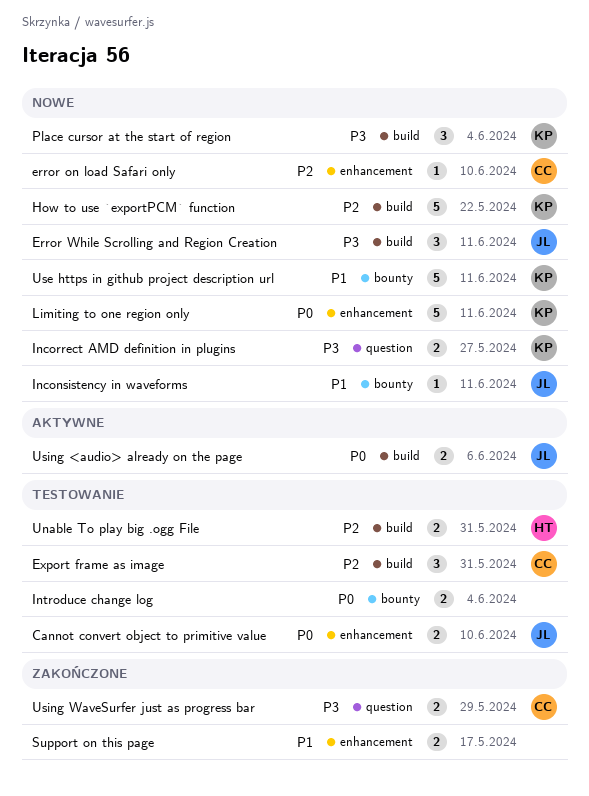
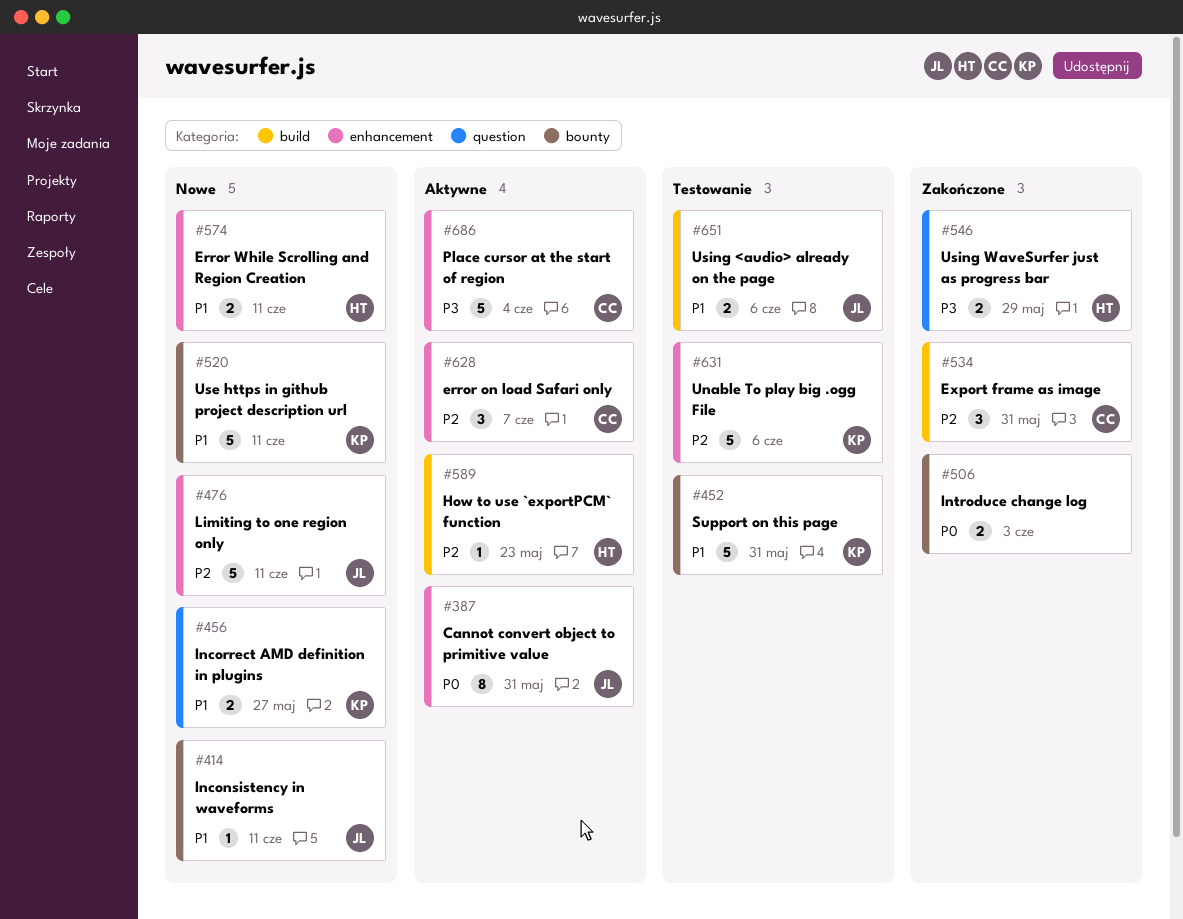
Cannot convert object to primitive value, status: Testowanie -> Aktywne
Cannot convert object to primitive value, estimate: 2 -> 8
Cannot convert object to primitive value, due: Jun 10 -> May 31
error on load Safari only, status: Nowe -> Aktywne
error on load Safari only, estimate: 1 -> 3
error on load Safari only, due: Jun 10 -> Jun 7
Error While Scrolling and Region Creation, owner: JL -> HT
Error While Scrolling and Region Creation, priority: P3 -> P1
Error While Scrolling and Region Creation, label: build -> enhancement
Error While Scrolling and Region Creation, estimate: 3 -> 2
Export frame as image, status: Testowanie -> Zakończone
How to use `exportPCM` function, status: Nowe -> Aktywne
How to use `exportPCM` function, owner: KP -> HT
How to use `exportPCM` function, estimate: 5 -> 1
How to use `exportPCM` function, due: May 22 -> May 23
Incorrect AMD definition in plugins, priority: P3 -> P1
Introduce change log, status: Testowanie -> Zakończone
Introduce change log, due: Jun 4 -> Jun 3
Limiting to one region only, owner: KP -> JL
Limiting to one region only, priority: P0 -> P2
Place cursor at the start of region, status: Nowe -> Aktywne
Place cursor at the start of region, owner: KP -> CC
Place cursor at the start of region, label: build -> enhancement
Place cursor at the start of region, estimate: 3 -> 5
Support on this page, status: Zakończone -> Testowanie
Support on this page, owner: none -> KP
Support on this page, label: enhancement -> bounty
Support on this page, estimate: 2 -> 5
Support on this page, due: May 17 -> May 31
Unable To play big .ogg File, owner: HT -> KP
Unable To play big .ogg File, label: build -> enhancement
Unable To play big .ogg File, estimate: 2 -> 5
Unable To play big .ogg File, due: May 31 -> Jun 6
Using <audio> already on the page, status: Aktywne -> Testowanie
Using <audio> already on the page, priority: P0 -> P1
Using WaveSurfer just as progress bar, owner: CC -> HT

